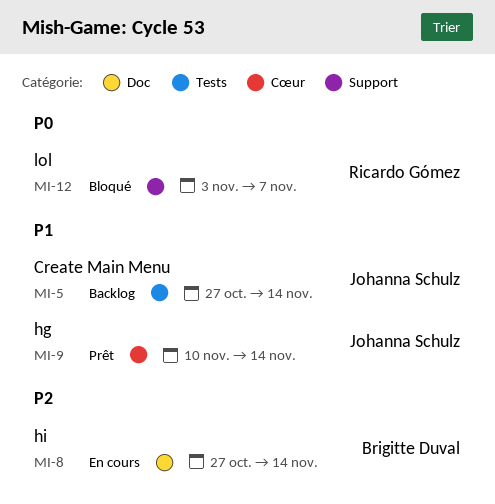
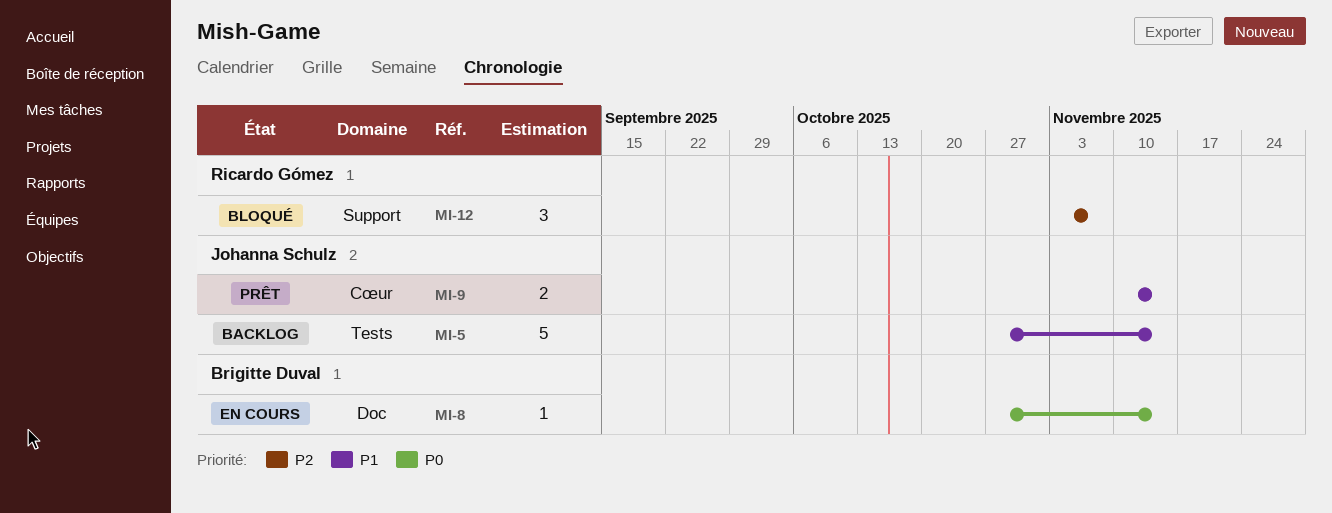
MI-8, priority: P2 -> P0
MI-12, priority: P0 -> P2

